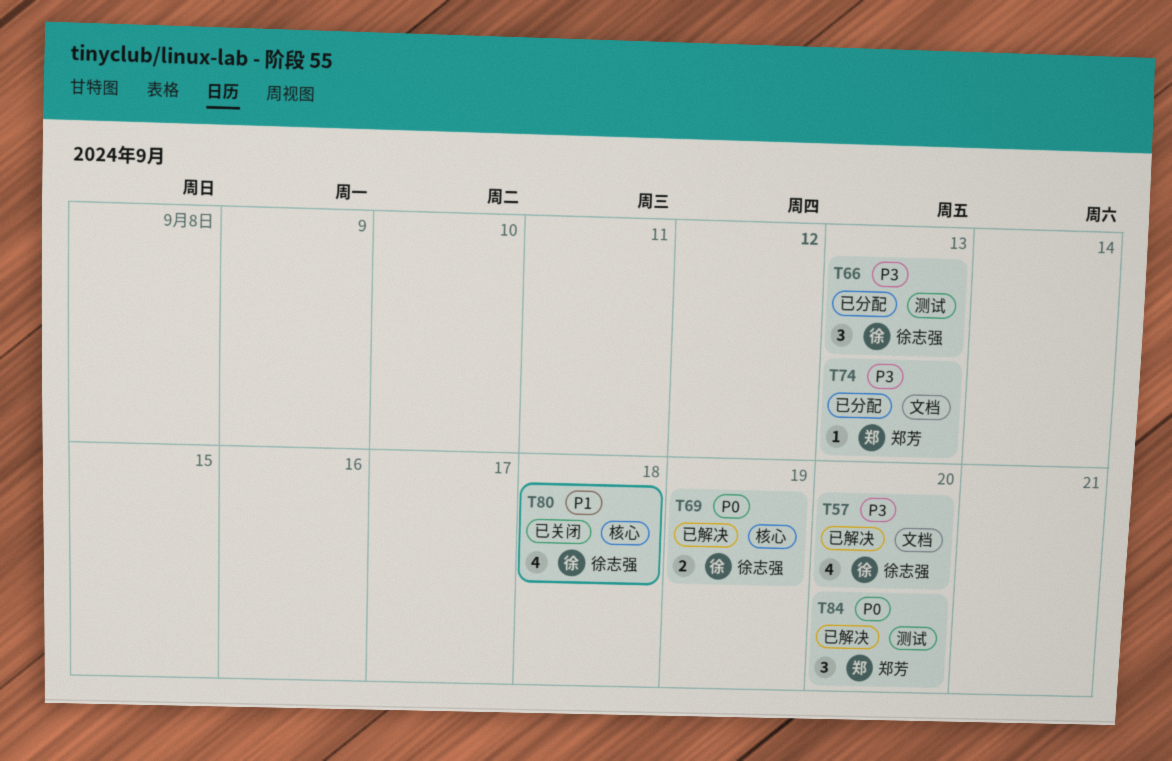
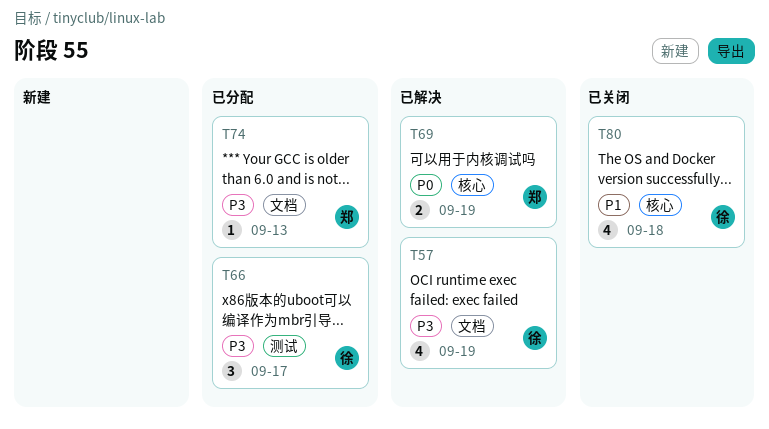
T57, due: Sep 20 -> Sep 19
T66, due: Sep 13 -> Sep 17
T69, owner: 徐志强 -> 郑芳
T84: present -> none

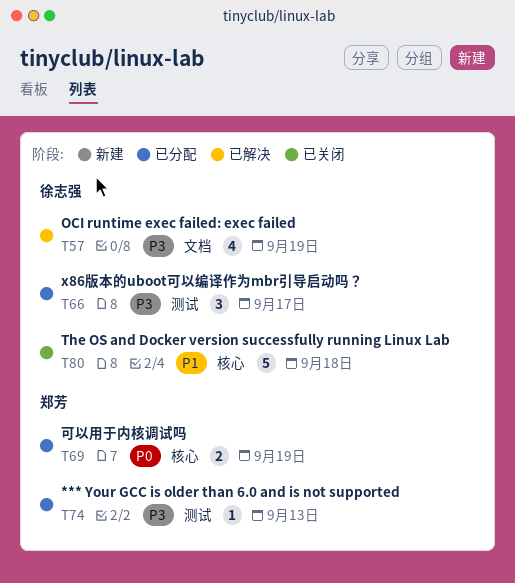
T69, status: 已解决 -> 已分配
T74, label: 文档 -> 测试
T80, estimate: 4 -> 5

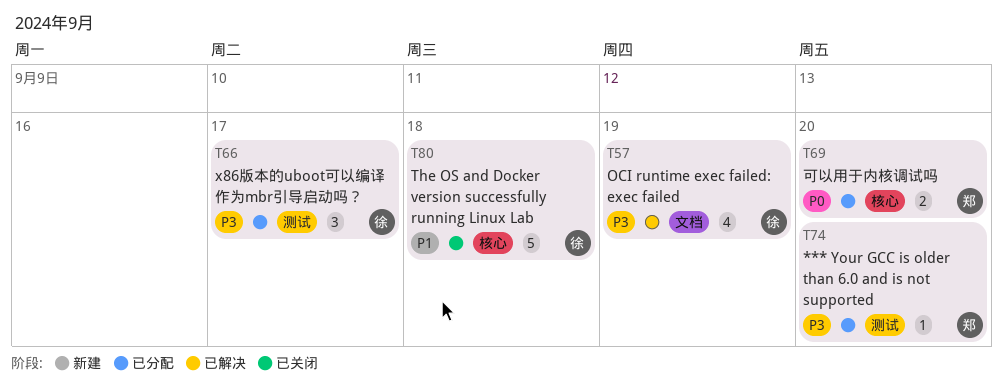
T69, due: Sep 19 -> Sep 20
T74, due: Sep 13 -> Sep 20

